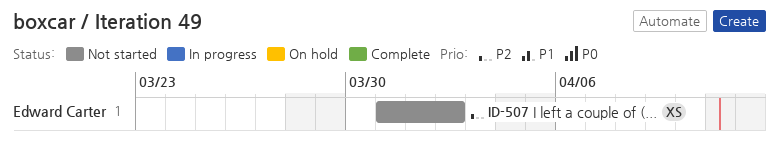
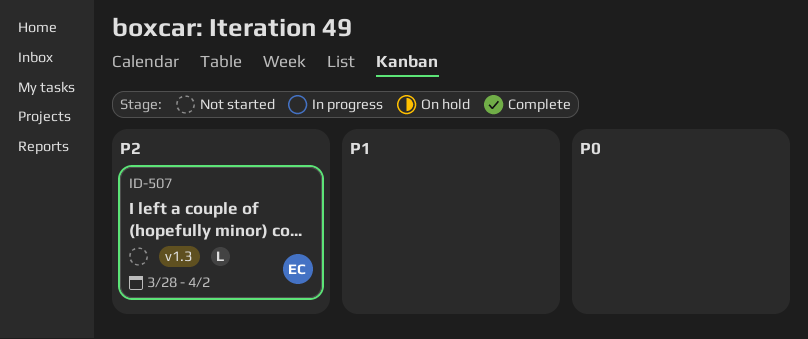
ID-507, estimate: XS -> L
ID-507, start: Mar 31 -> Mar 28

